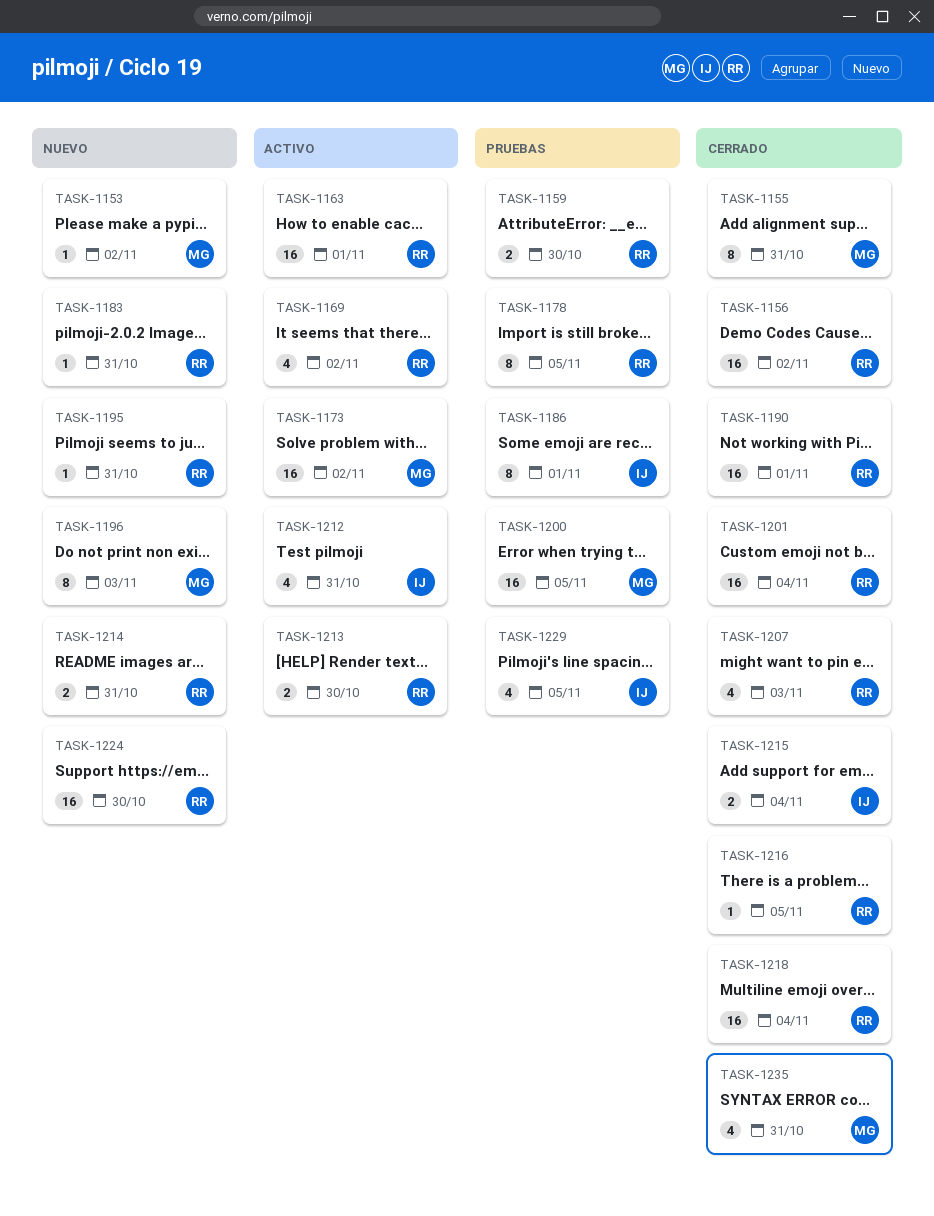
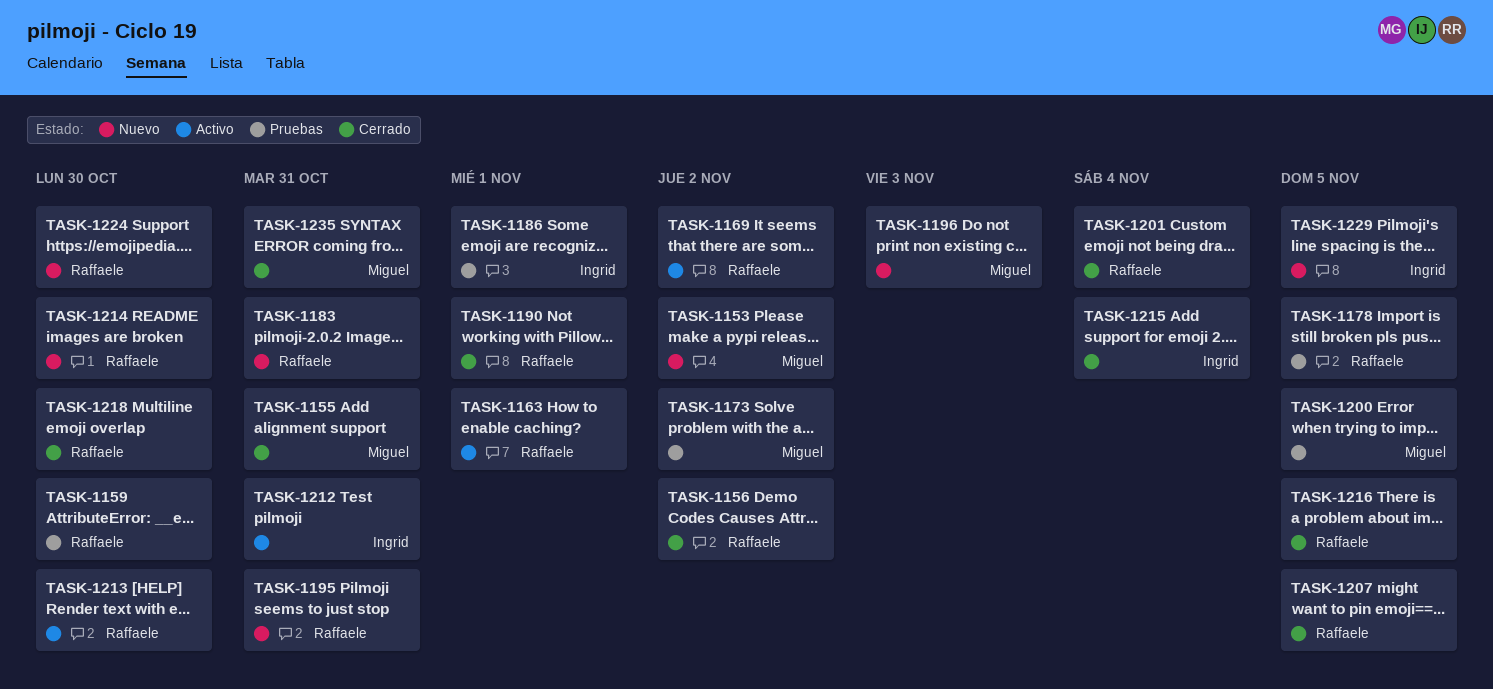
TASK-1173, status: Activo -> Pruebas
TASK-1207, due: Nov 3 -> Nov 5
TASK-1214, due: Oct 31 -> Oct 30
TASK-1218, due: Nov 4 -> Oct 30
TASK-1229, status: Pruebas -> Nuevo

